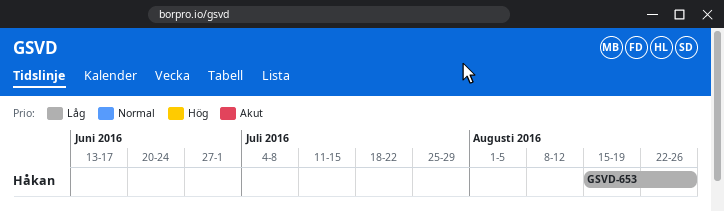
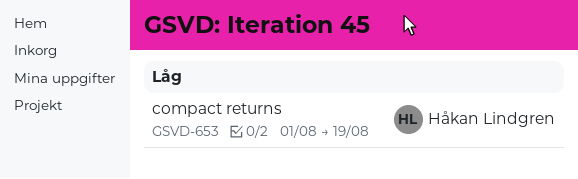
GSVD-653, start: Aug 15 -> Aug 1
GSVD-653, due: Aug 26 -> Aug 19

